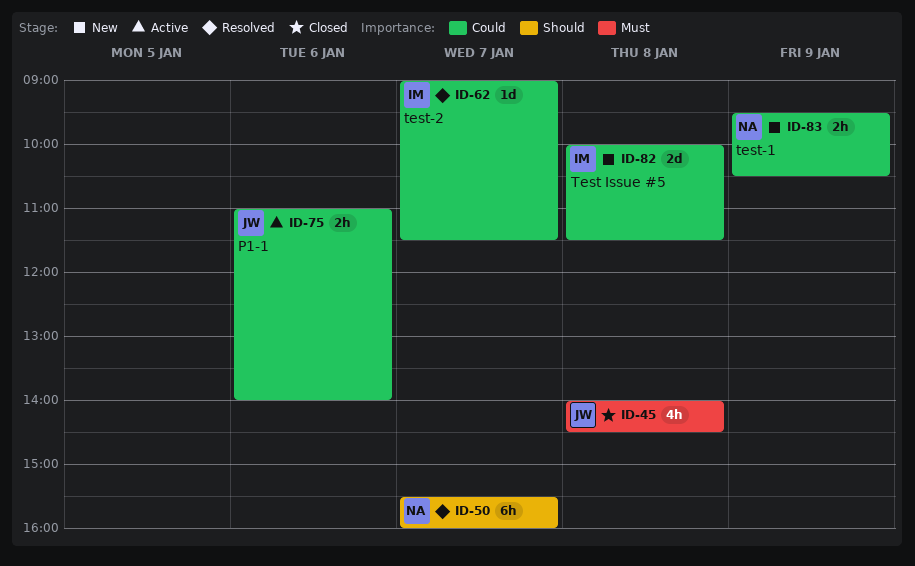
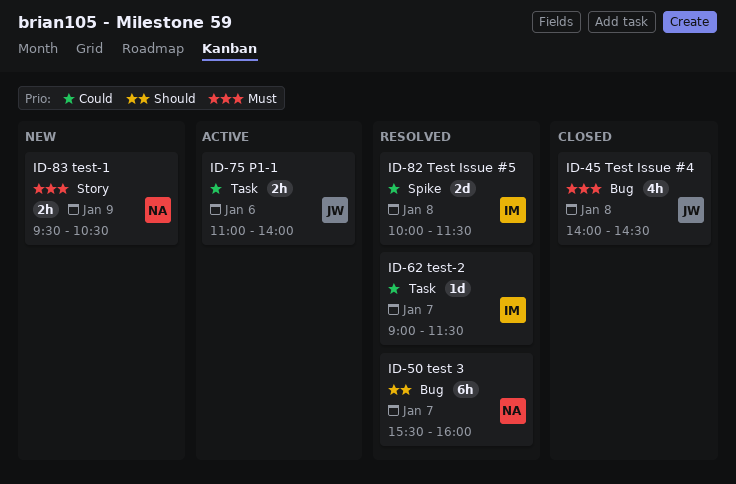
ID-82, status: New -> Resolved
ID-83, priority: Could -> Must

